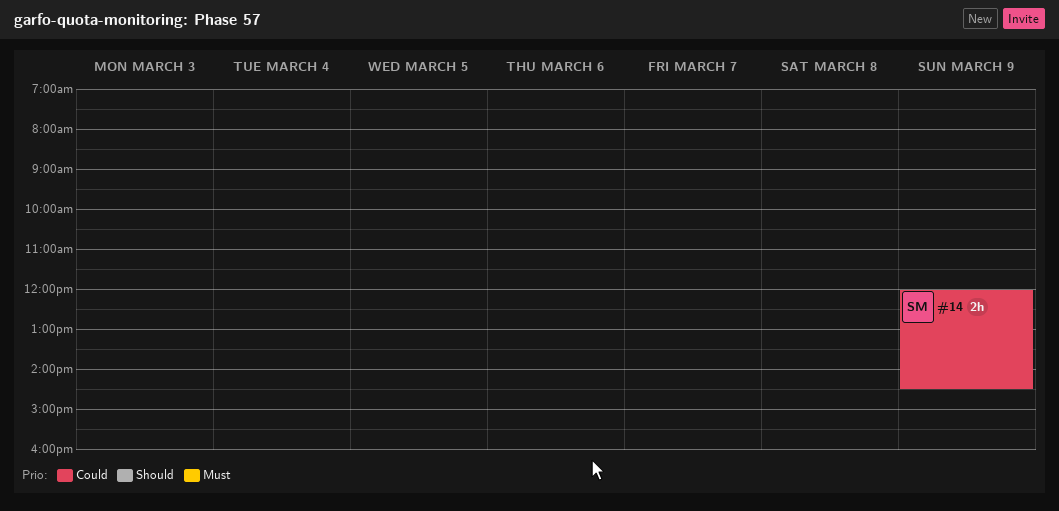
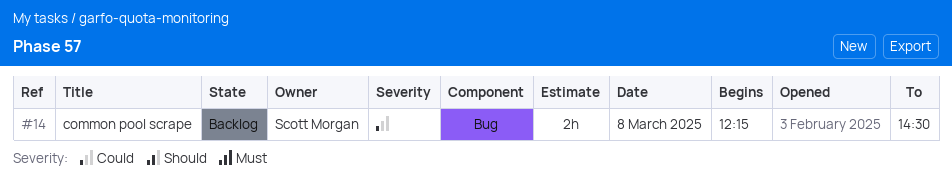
#14, day: Mar 9 -> Mar 8
#14, begins: 12:00 -> 12:15

